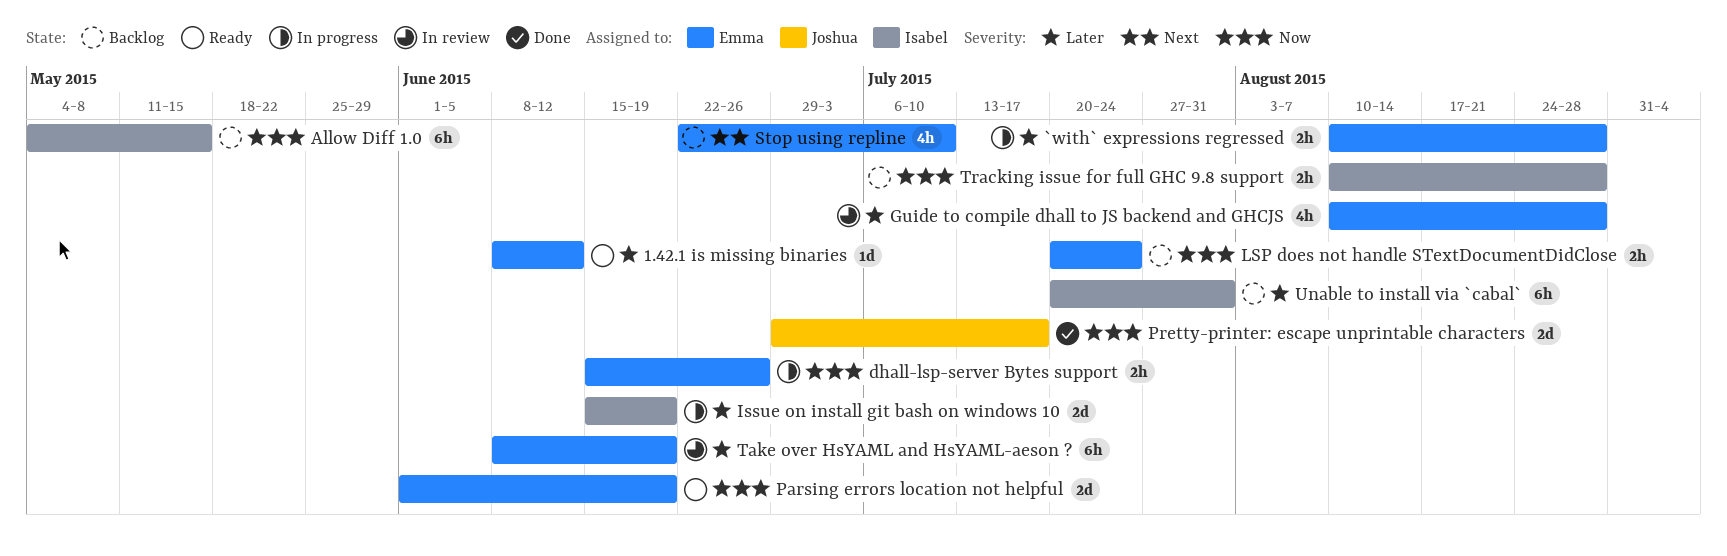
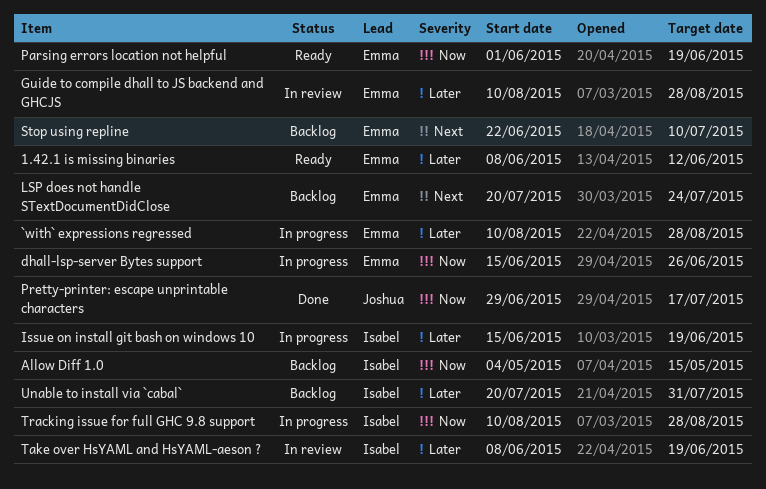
LSP does not handle STextDocumentDidClose, priority: Now -> Next
Take over HsYAML and HsYAML-aeson ?, owner: Emma -> Isabel
Tracking issue for full GHC 9.8 support, status: Backlog -> In progress

